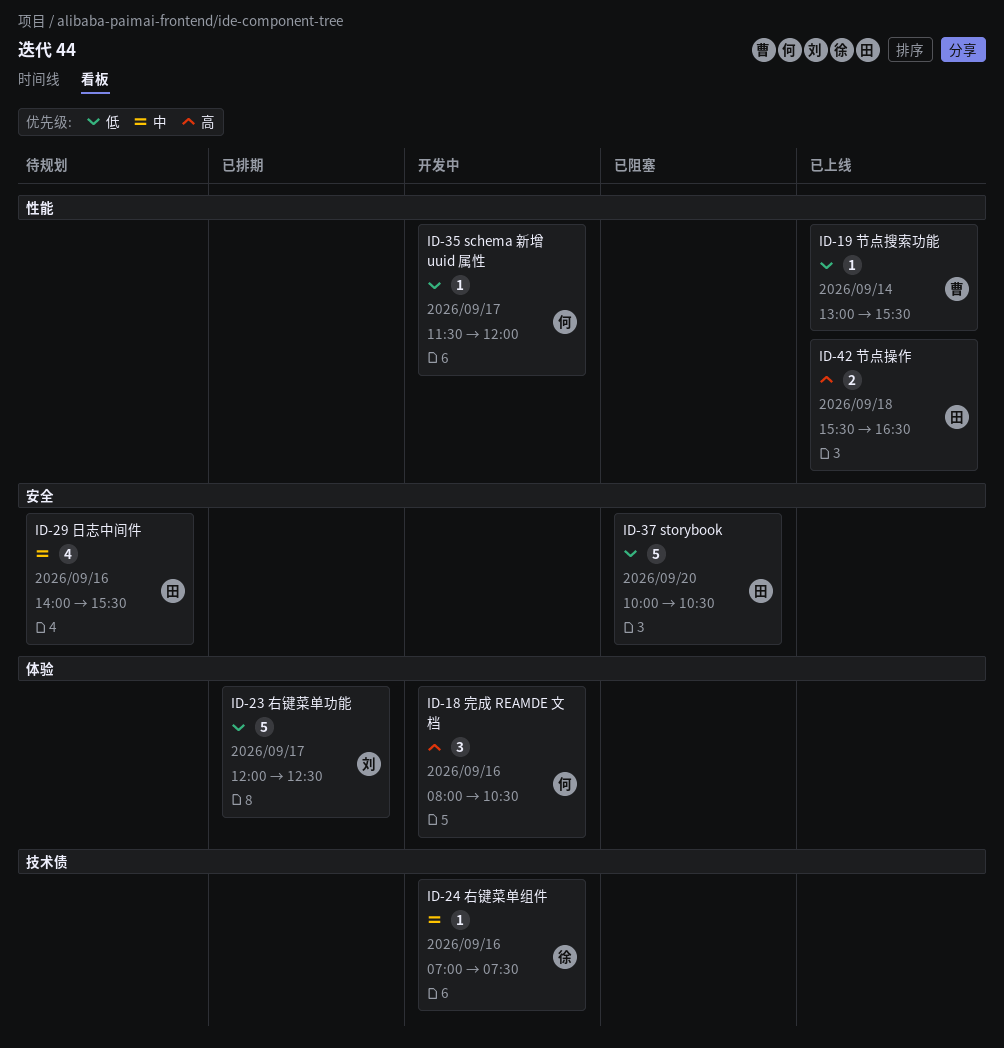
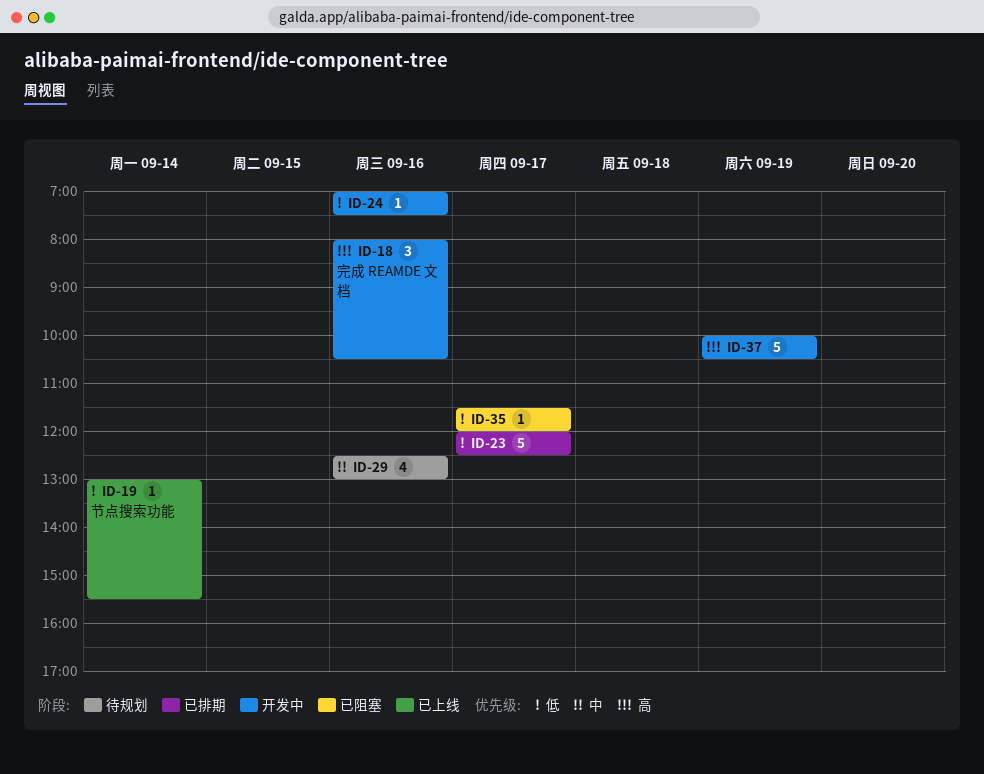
ID-24, priority: 中 -> 低
ID-29, begins: 14:00 -> 12:30
ID-29, ends: 15:30 -> 13:00
ID-35, status: 开发中 -> 已阻塞
ID-37, status: 已阻塞 -> 开发中
ID-37, priority: 低 -> 高
ID-37, day: Sep 20 -> Sep 19
ID-42: present -> none

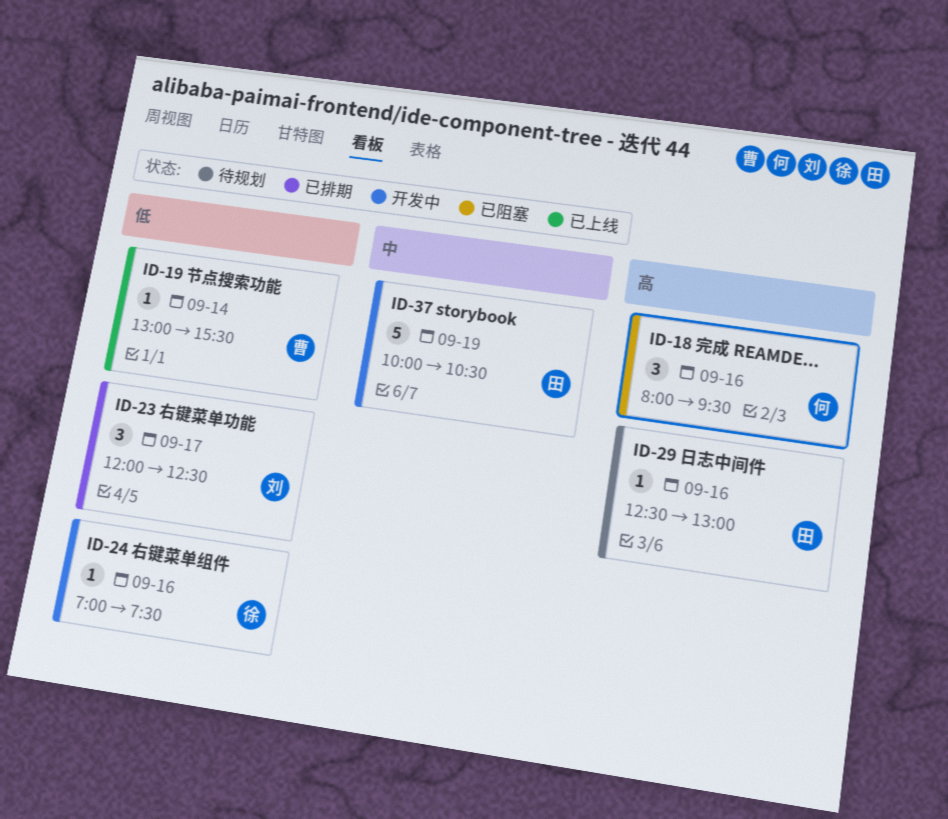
ID-18, status: 开发中 -> 已阻塞
ID-18, ends: 10:30 -> 09:30
ID-23, estimate: 5 -> 3
ID-29, priority: 中 -> 高
ID-29, estimate: 4 -> 1
ID-35: present -> none
ID-37, priority: 高 -> 中

